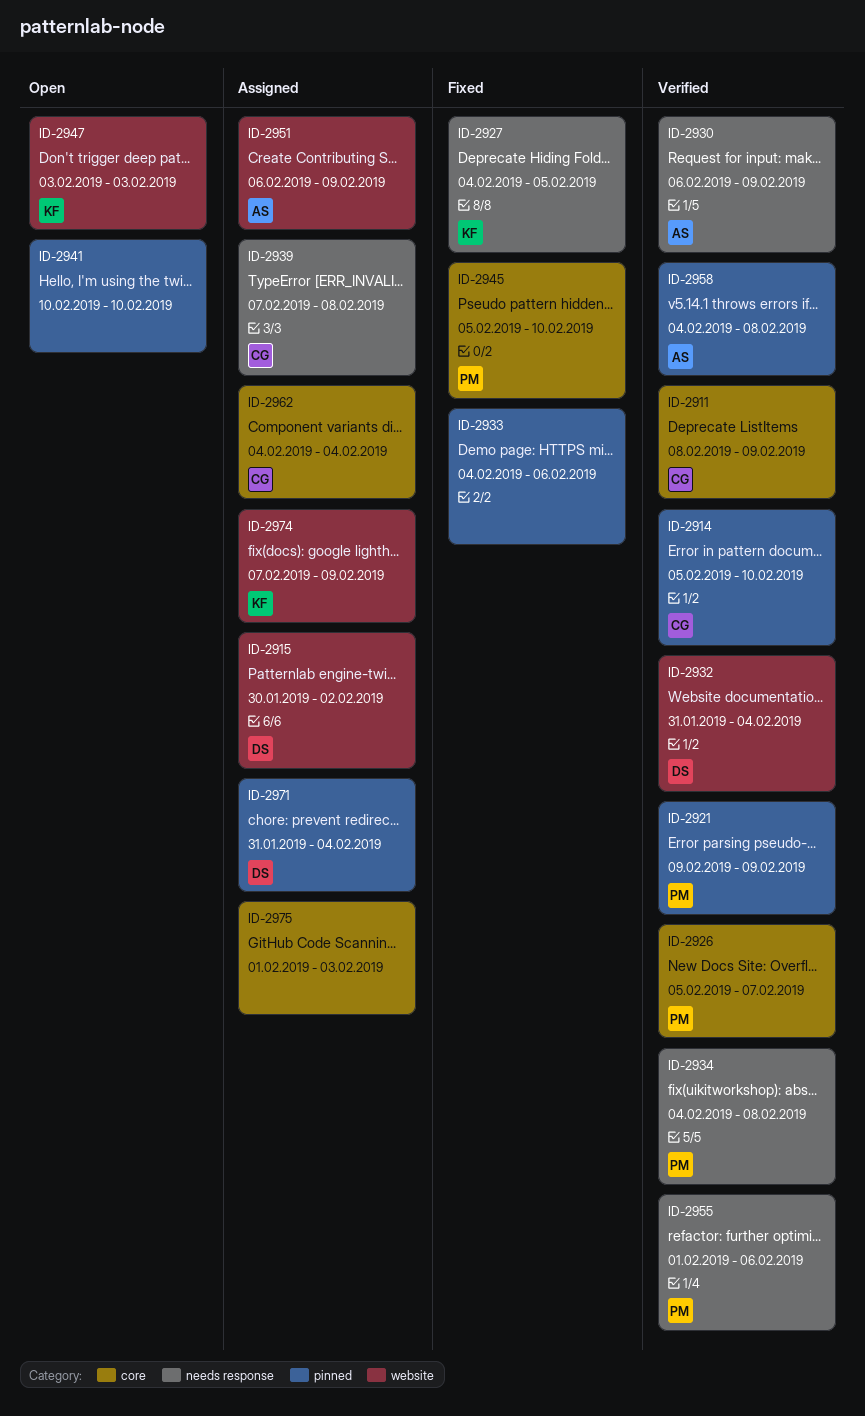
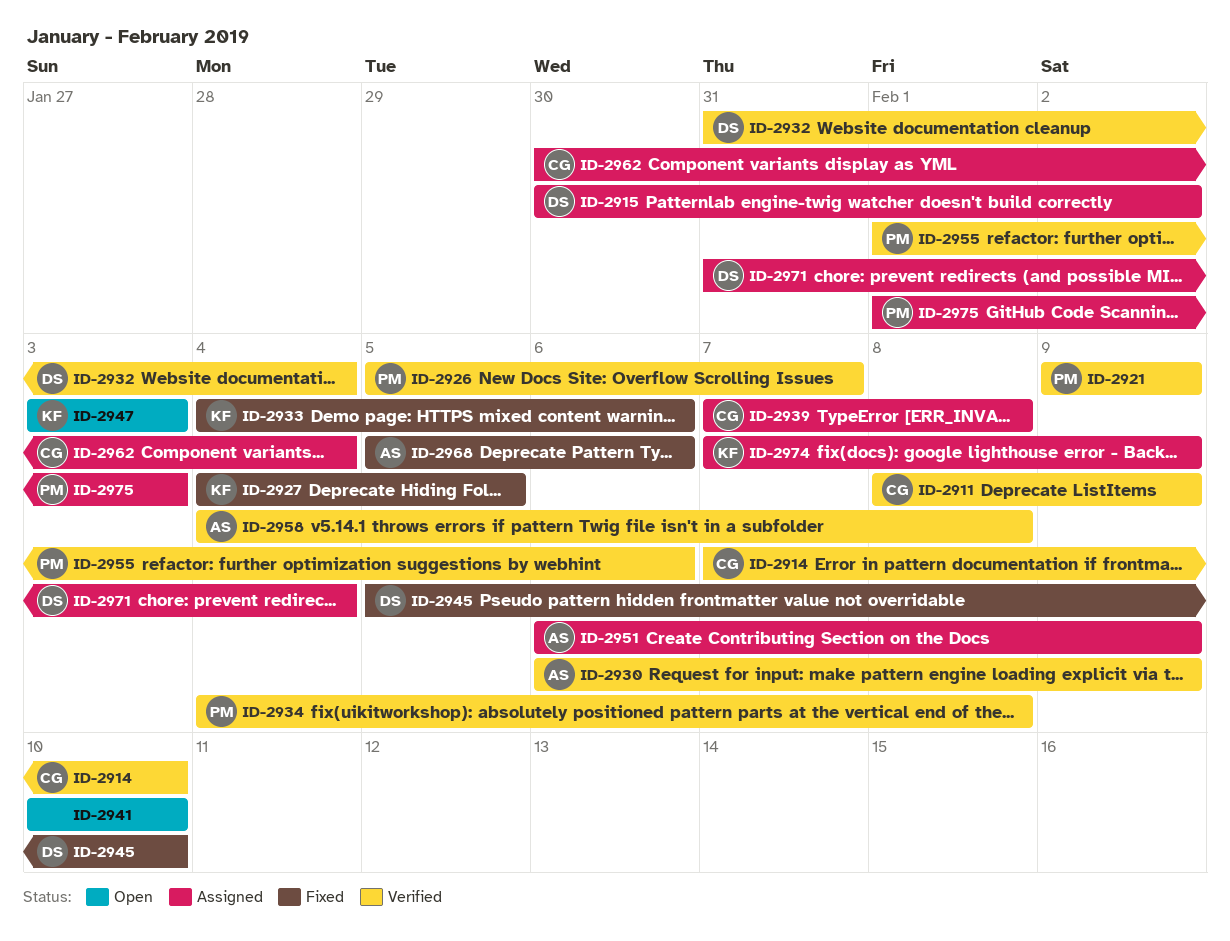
ID-2914, start: Feb 5 -> Feb 7
ID-2933, owner: none -> KF
ID-2945, owner: PM -> DS
ID-2962, start: Feb 4 -> Jan 30
ID-2968: none -> present
ID-2975, owner: none -> PM

